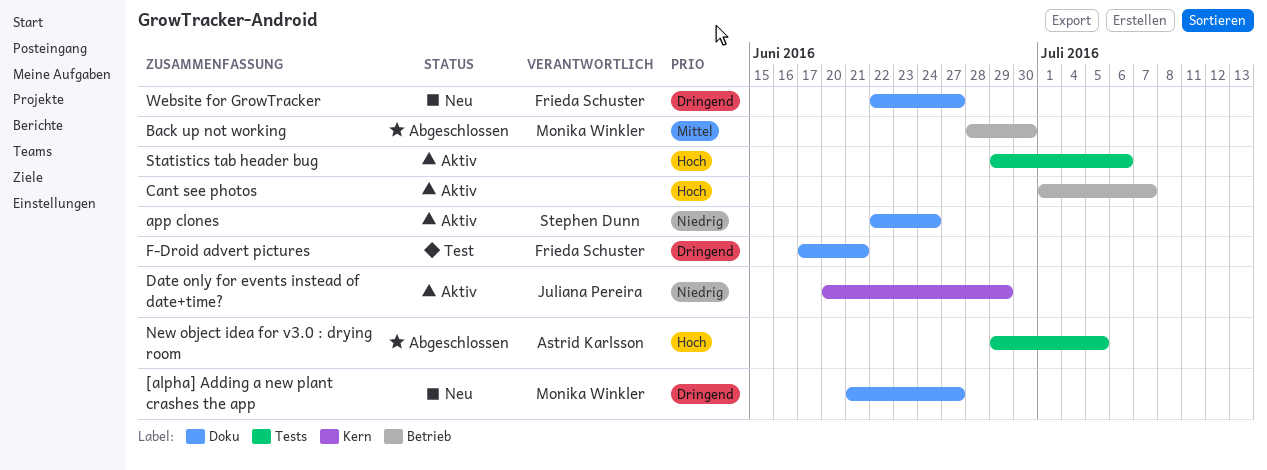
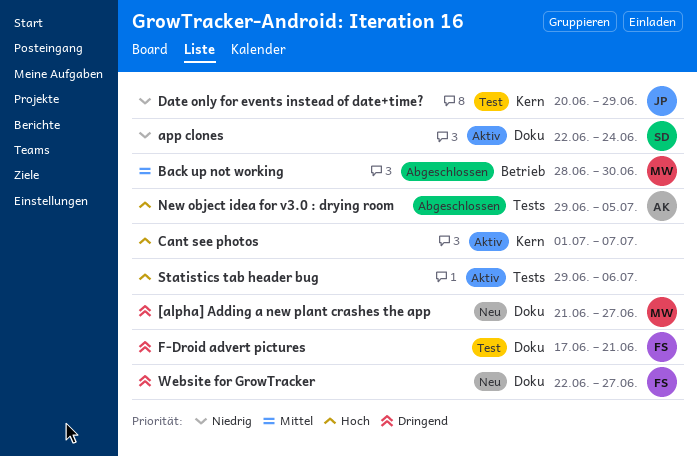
Cant see photos, label: Betrieb -> Kern
Date only for events instead of date+time?, status: Aktiv -> Test

